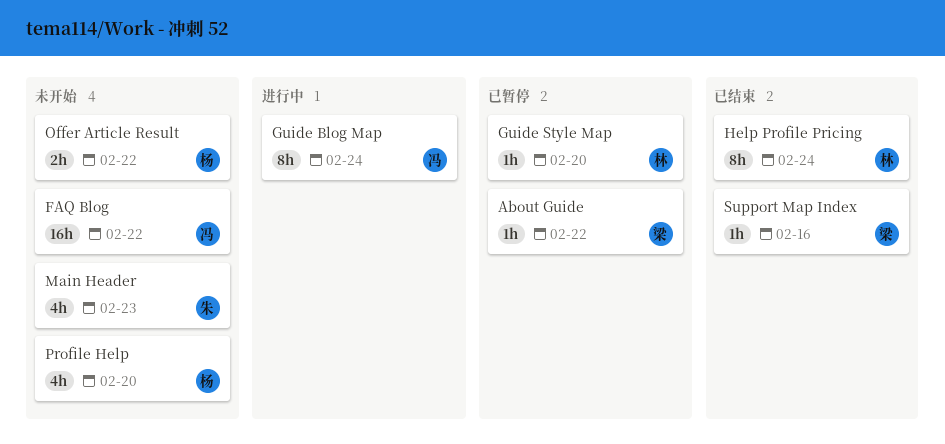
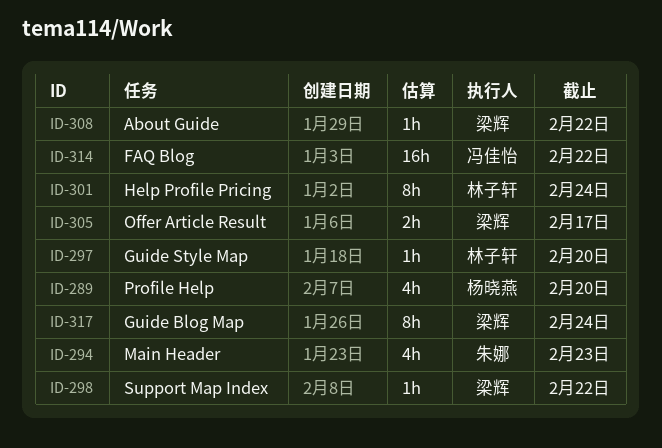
Guide Blog Map, owner: 冯佳怡 -> 梁辉
Offer Article Result, owner: 杨晓燕 -> 梁辉
Offer Article Result, due: Feb 22 -> Feb 17
Support Map Index, due: Feb 16 -> Feb 22

